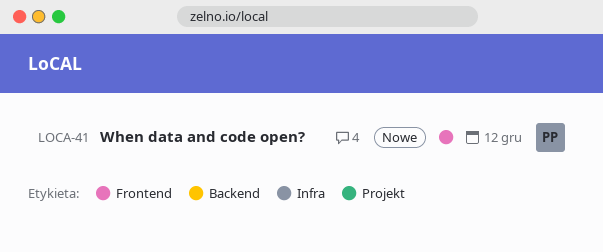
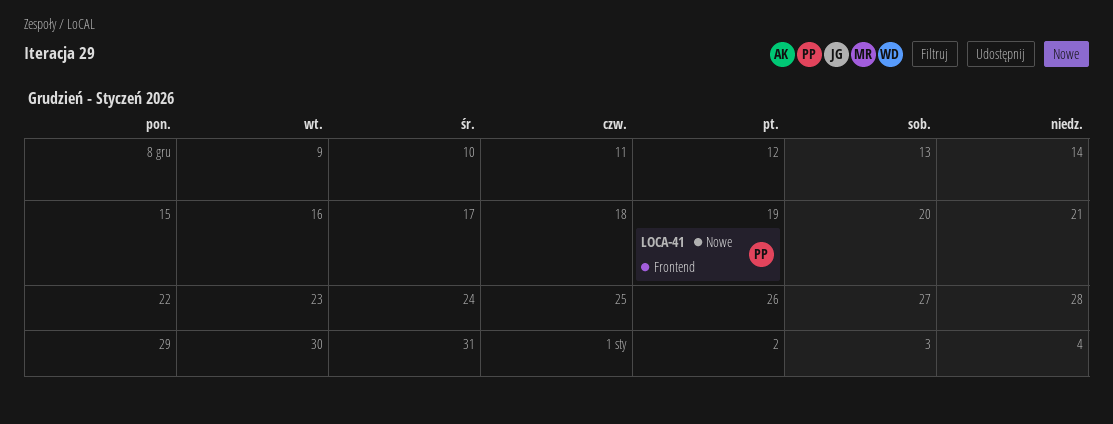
LOCA-41, due: Dec 12 -> Dec 19

